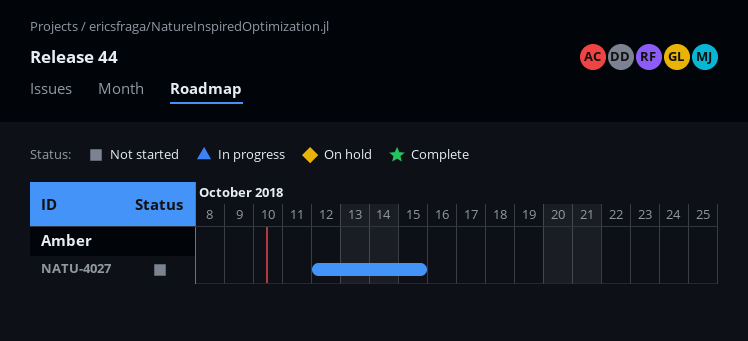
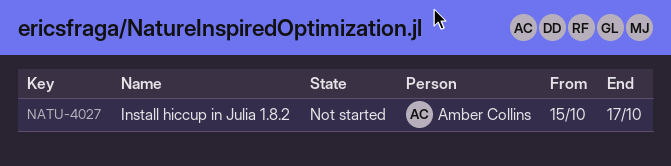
NATU-4027, start: Oct 12 -> Oct 15
NATU-4027, due: Oct 15 -> Oct 17

